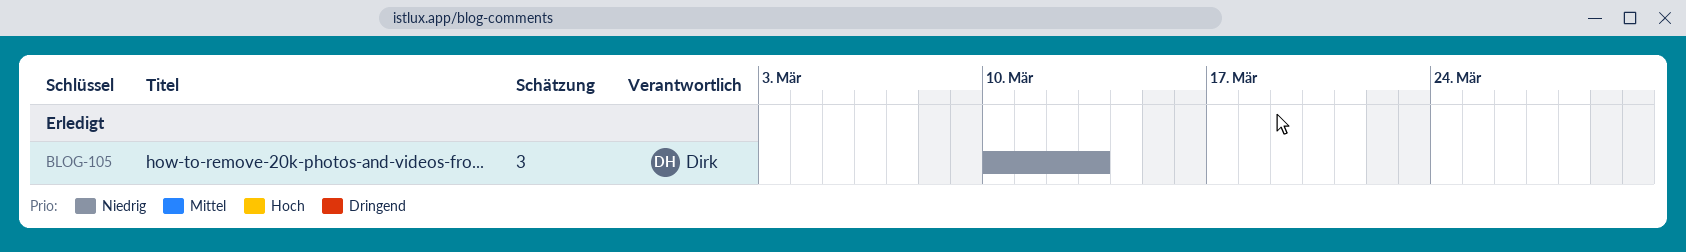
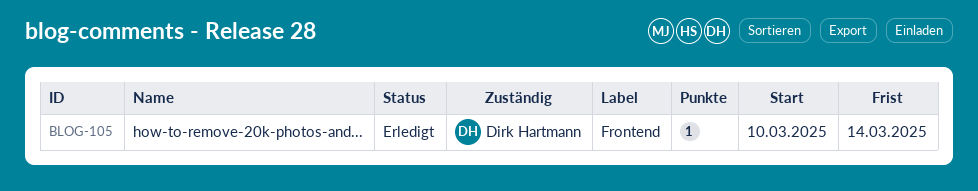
BLOG-105, estimate: 3 -> 1
BLOG-105, due: Mar 13 -> Mar 14

